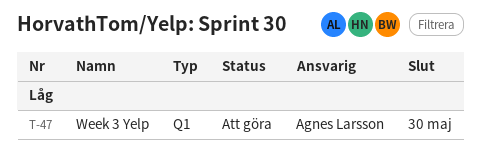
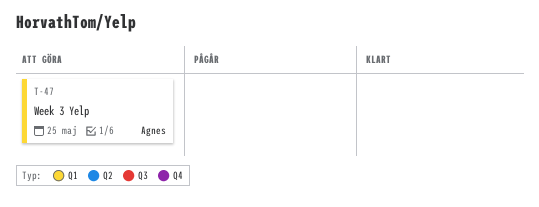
T-47, due: May 30 -> May 25

